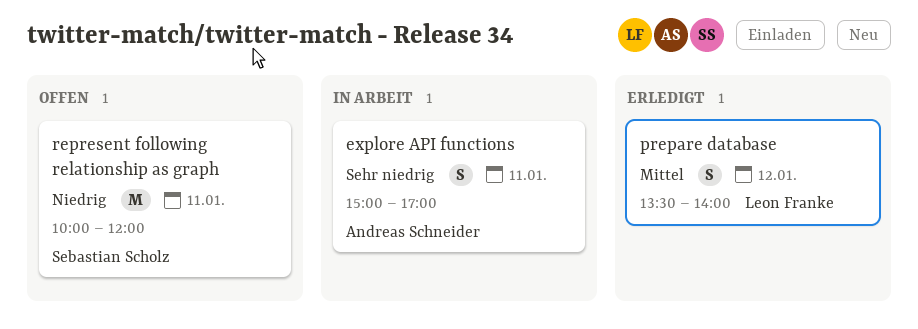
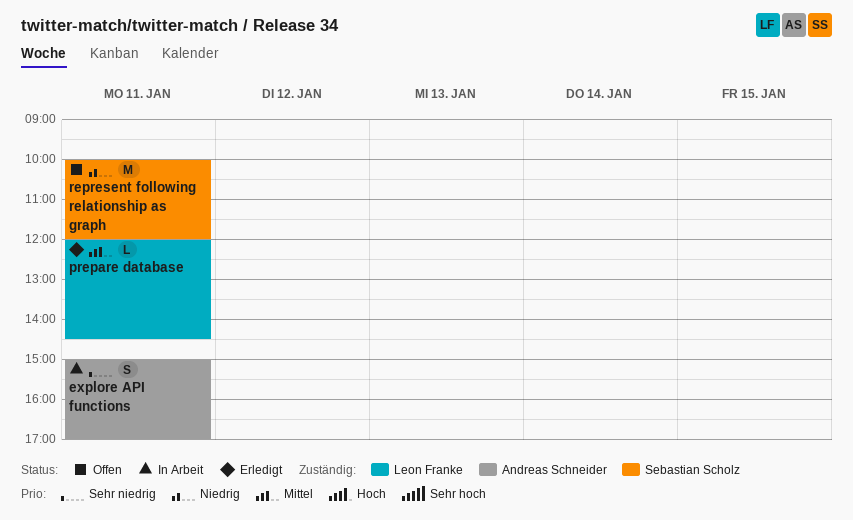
prepare database, estimate: S -> L
prepare database, day: Jan 12 -> Jan 11
prepare database, begins: 13:30 -> 12:00
prepare database, ends: 14:00 -> 14:30

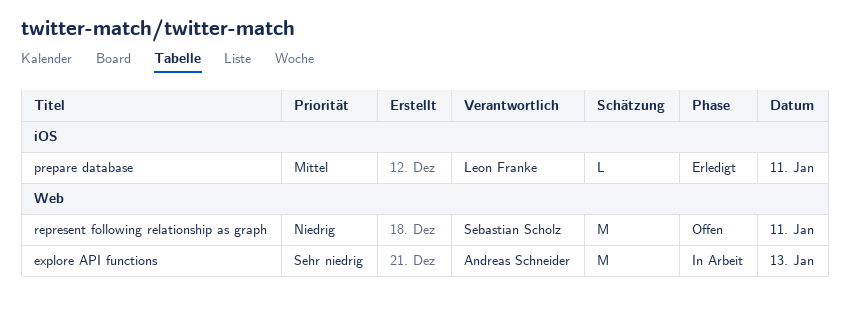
explore API functions, estimate: S -> M
explore API functions, day: Jan 11 -> Jan 13

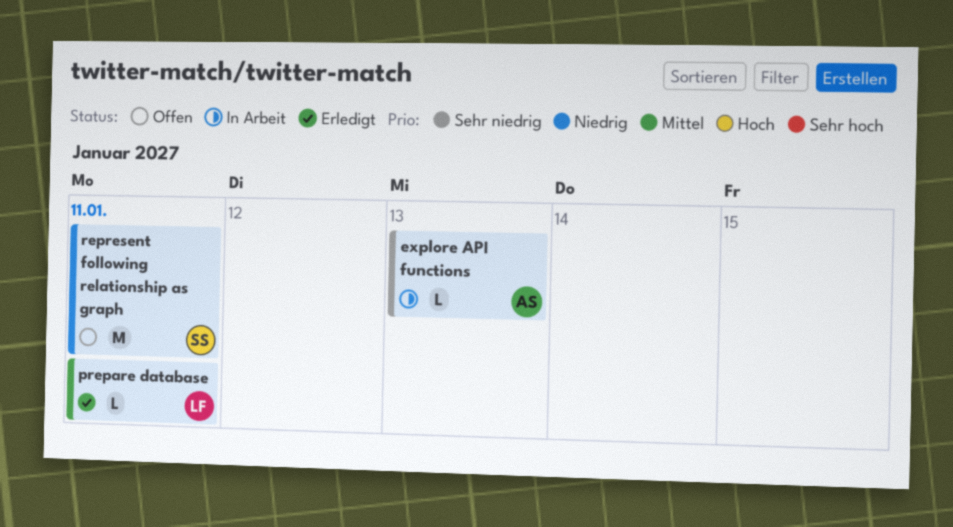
explore API functions, estimate: M -> L

